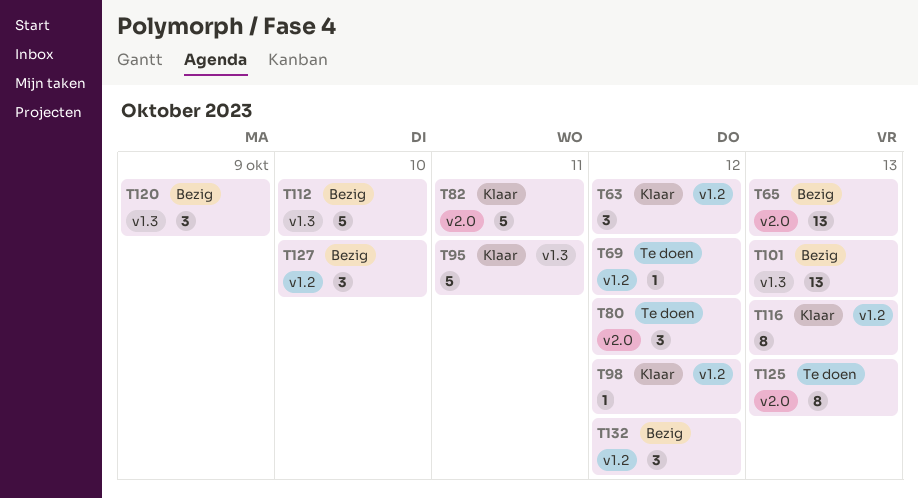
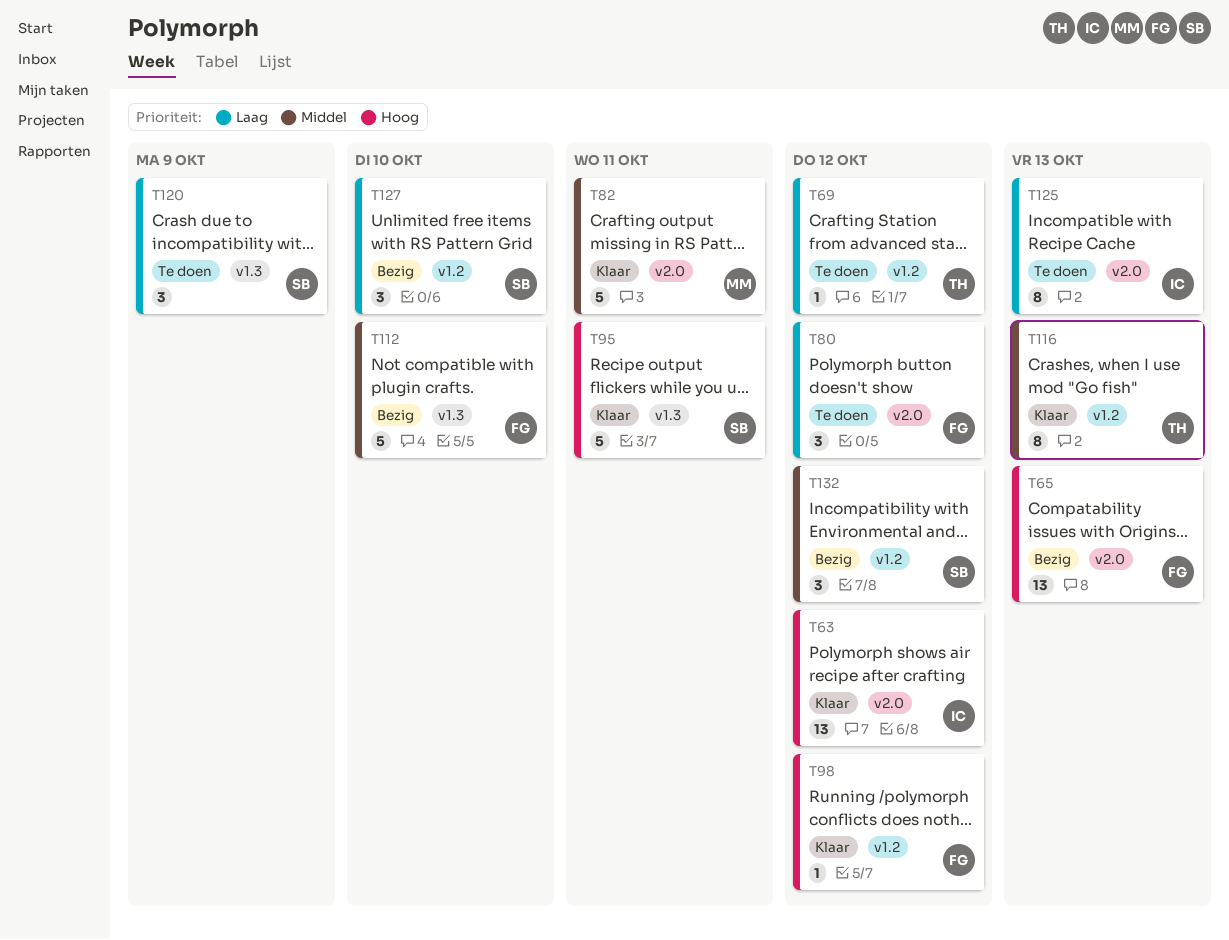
T63, label: v1.2 -> v2.0
T63, estimate: 3 -> 13
T101: present -> none
T120, status: Bezig -> Te doen

